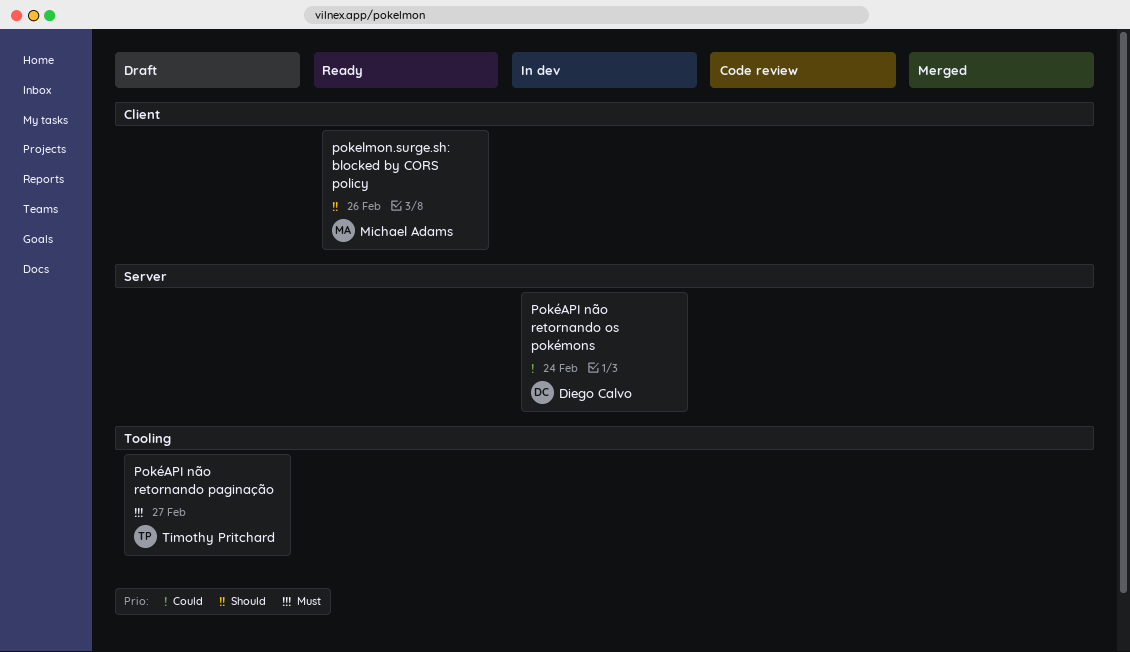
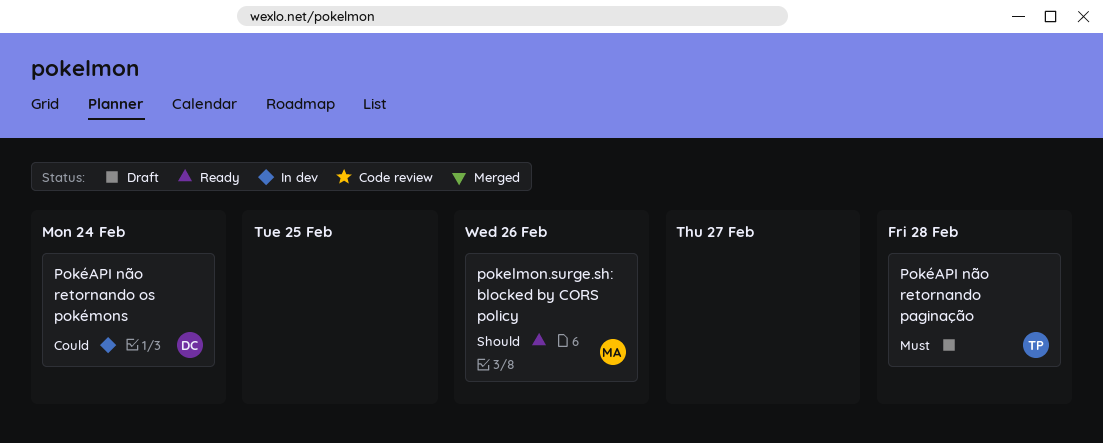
PokéAPI não retornando paginação, due: Feb 27 -> Feb 28

